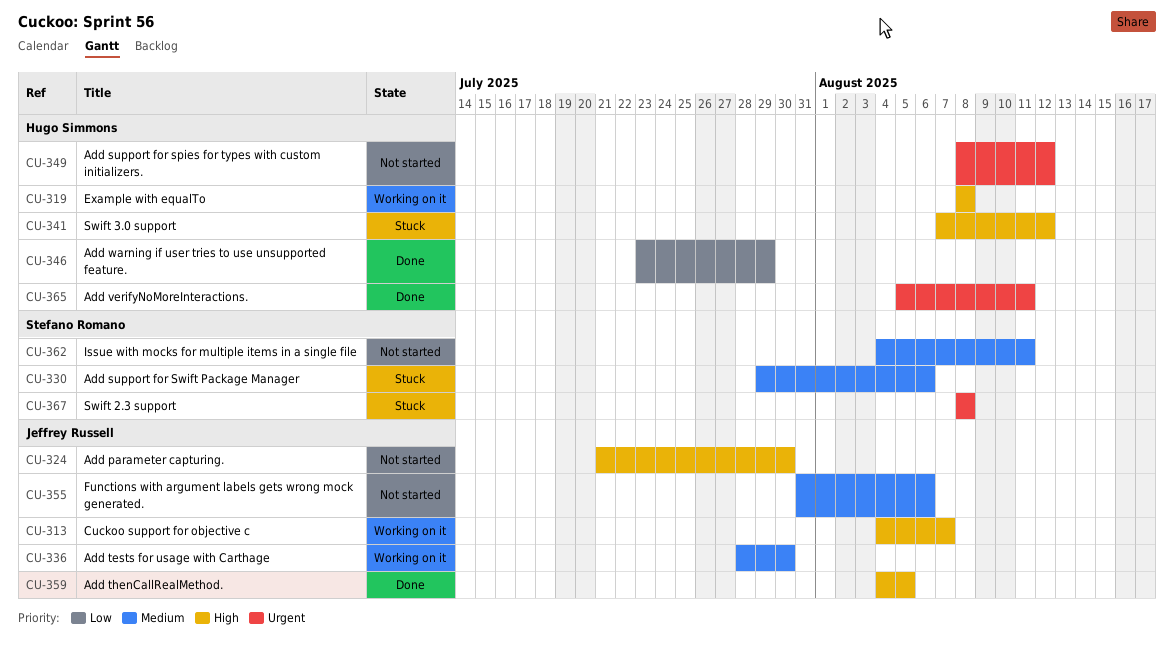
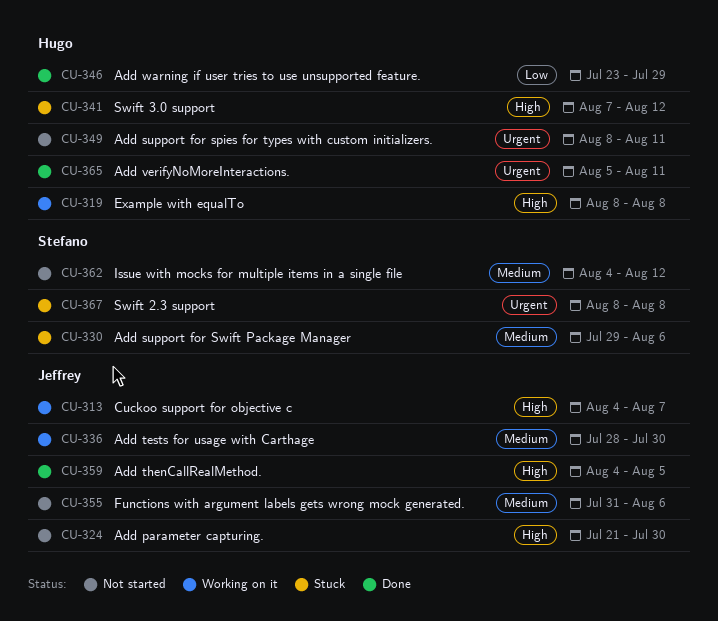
CU-349, due: Aug 12 -> Aug 11
CU-362, due: Aug 11 -> Aug 12

